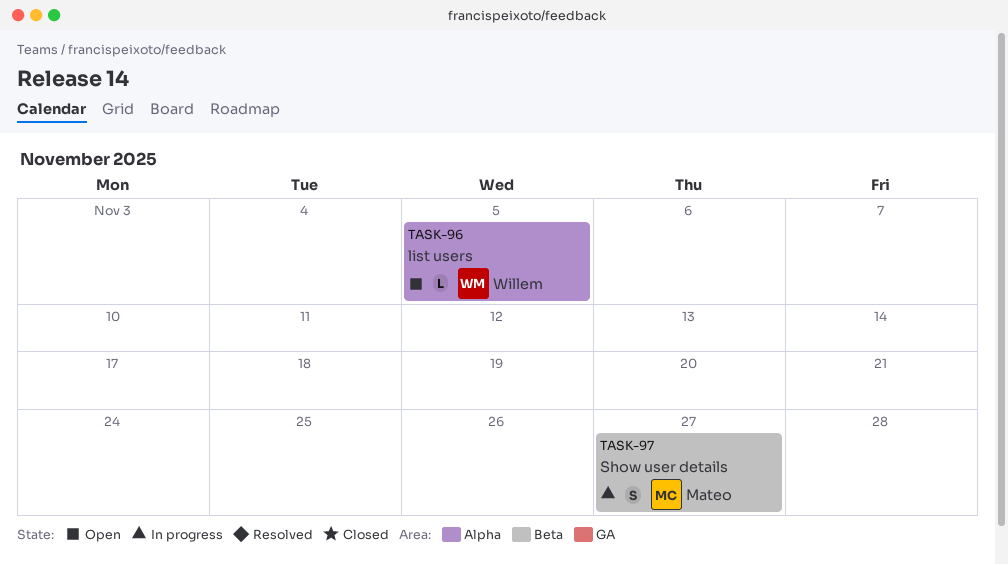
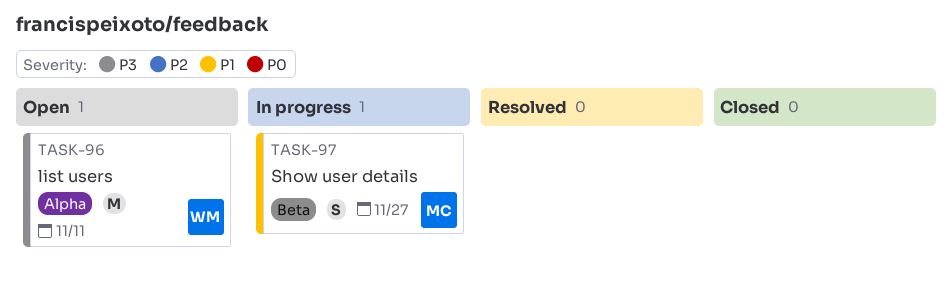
TASK-96, estimate: L -> M
TASK-96, due: Nov 5 -> Nov 11

